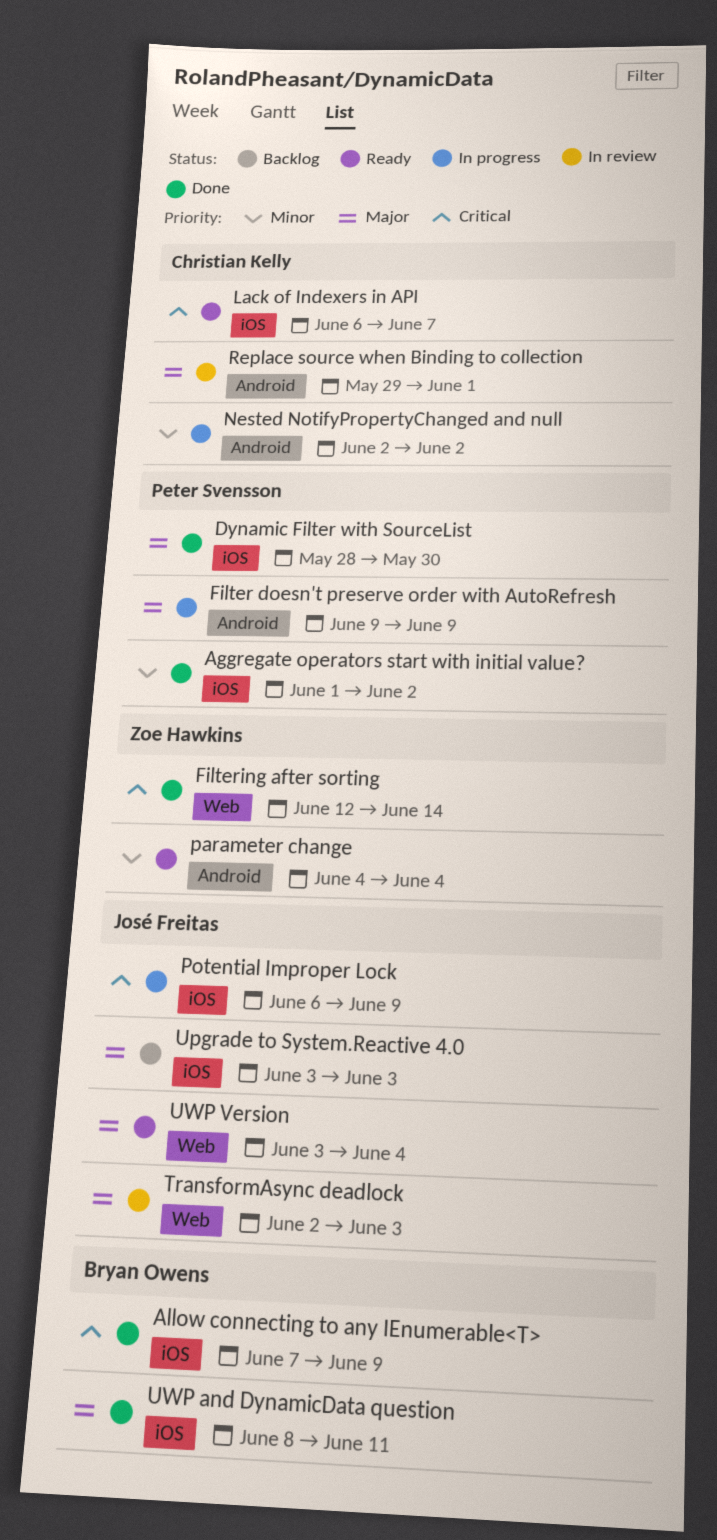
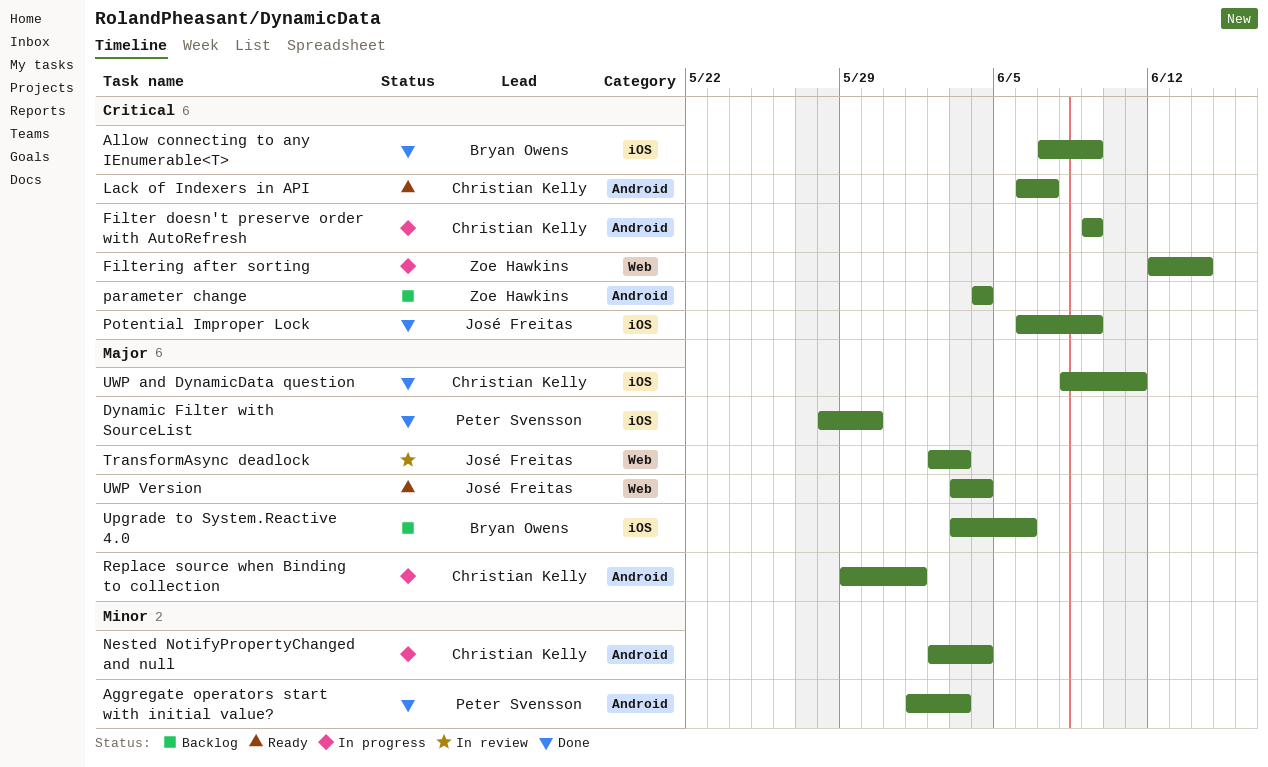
Aggregate operators start with initial value?, label: iOS -> Android
Aggregate operators start with initial value?, due: Jun 2 -> Jun 3
Filter doesn't preserve order with AutoRefresh, owner: Peter Svensson -> Christian Kelly
Filter doesn't preserve order with AutoRefresh, priority: Major -> Critical
Filtering after sorting, status: Done -> In progress
Lack of Indexers in API, label: iOS -> Android
Nested NotifyPropertyChanged and null, due: Jun 2 -> Jun 4
parameter change, status: Ready -> Backlog
parameter change, priority: Minor -> Critical
Potential Improper Lock, status: In progress -> Done
Replace source when Binding to collection, status: In review -> In progress
Upgrade to System.Reactive 4.0, owner: José Freitas -> Bryan Owens
Upgrade to System.Reactive 4.0, due: Jun 3 -> Jun 6
UWP and DynamicData question, owner: Bryan Owens -> Christian Kelly

